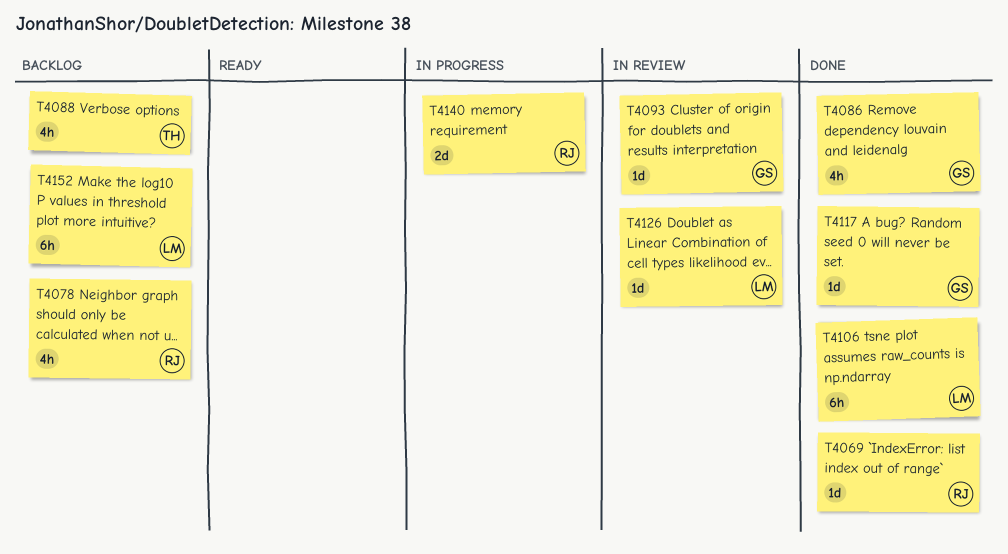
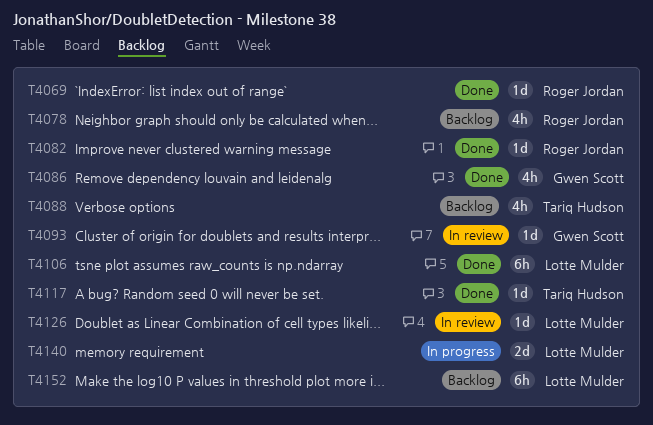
T4082: none -> present
T4117, owner: Gwen Scott -> Tariq Hudson
T4140, owner: Roger Jordan -> Lotte Mulder

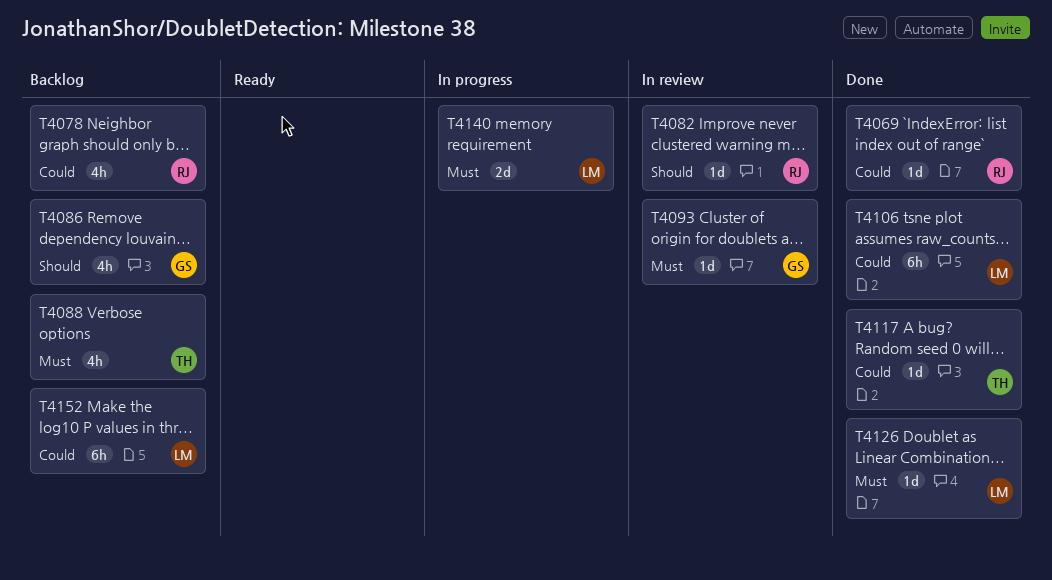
T4082, status: Done -> In review
T4086, status: Done -> Backlog
T4126, status: In review -> Done

